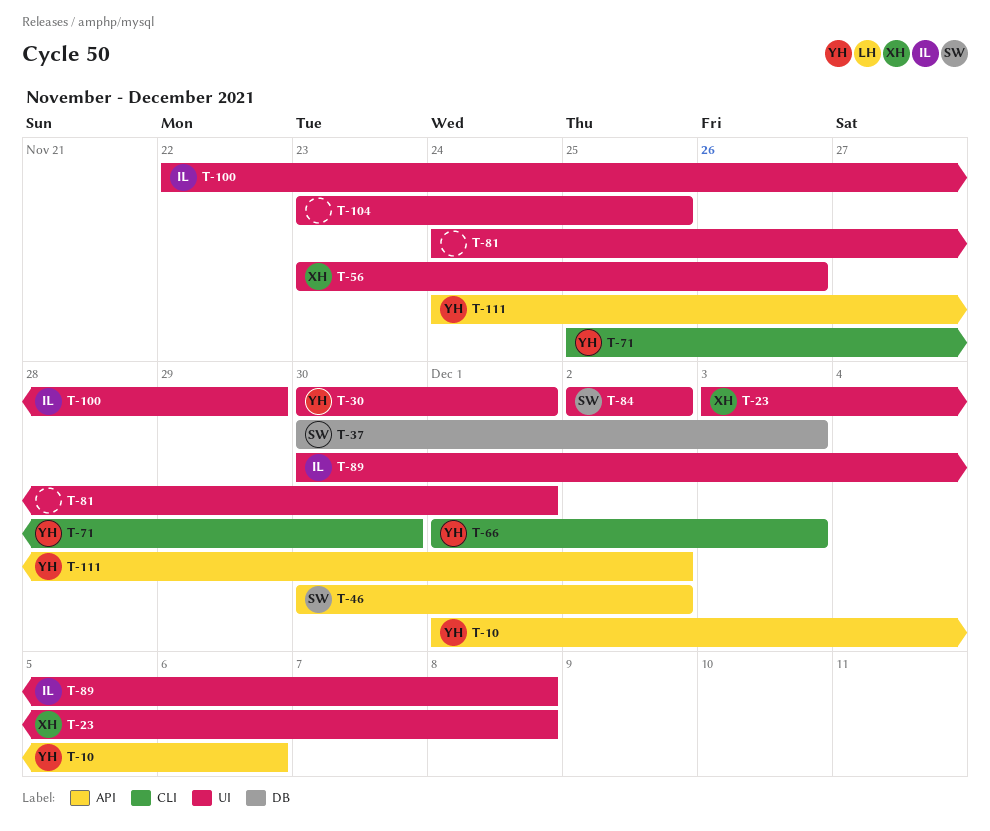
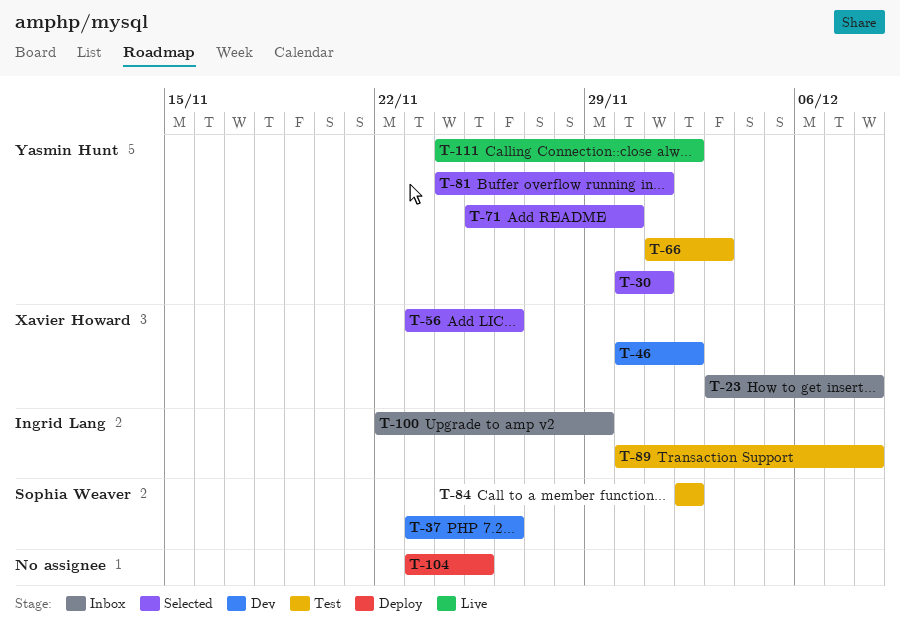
T-10: present -> none
T-37, start: Nov 30 -> Nov 23
T-37, due: Dec 3 -> Nov 26
T-46, owner: Sophia Weaver -> Xavier Howard
T-81, owner: none -> Yasmin Hunt

